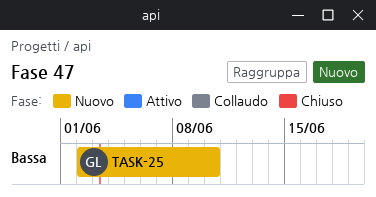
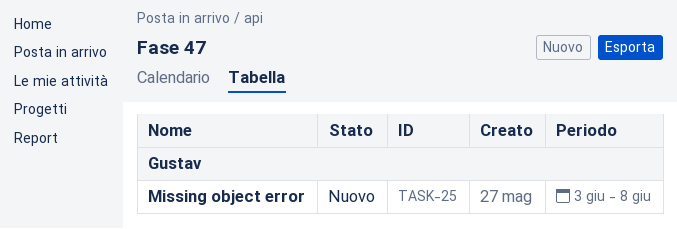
TASK-25, start: Jun 2 -> Jun 3
TASK-25, due: Jun 10 -> Jun 8

